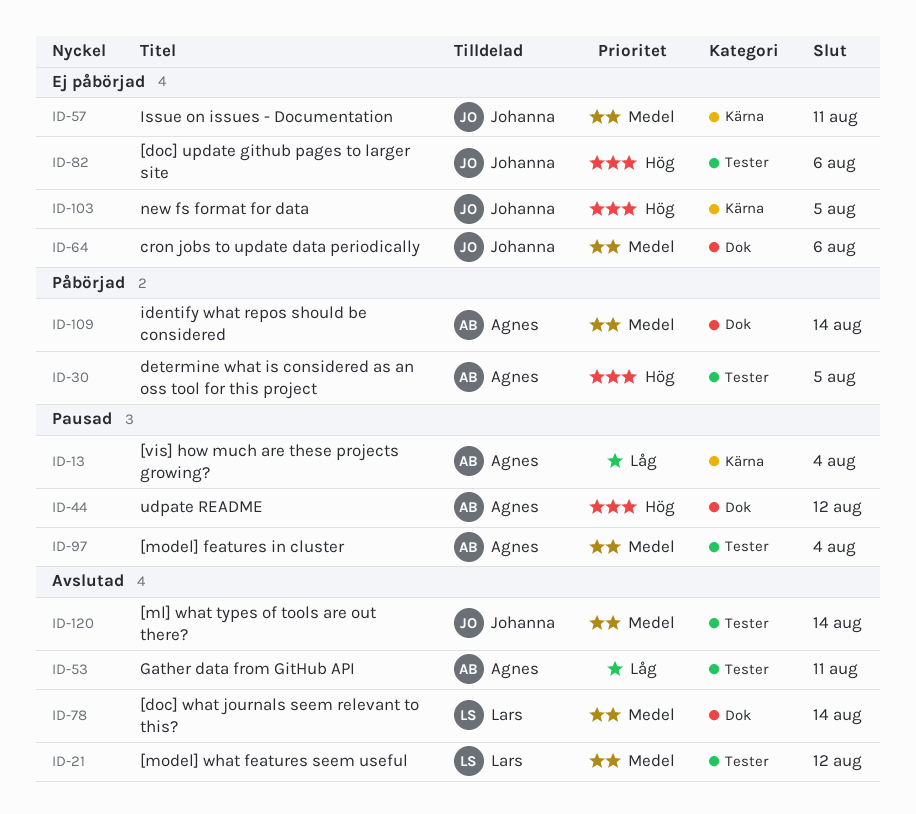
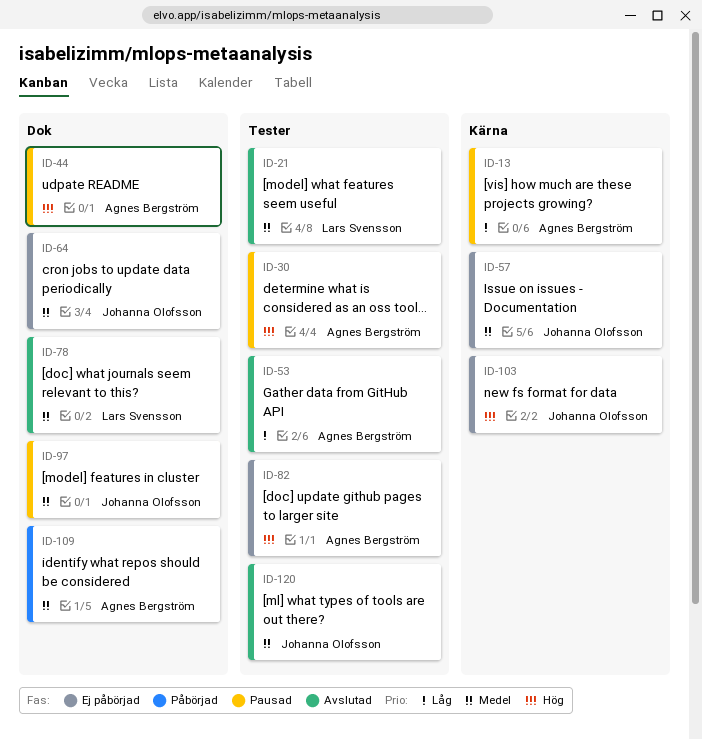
ID-30, status: Påbörjad -> Pausad
ID-82, owner: Johanna Olofsson -> Agnes Bergström
ID-97, owner: Agnes Bergström -> Johanna Olofsson
ID-97, label: Tester -> Dok

